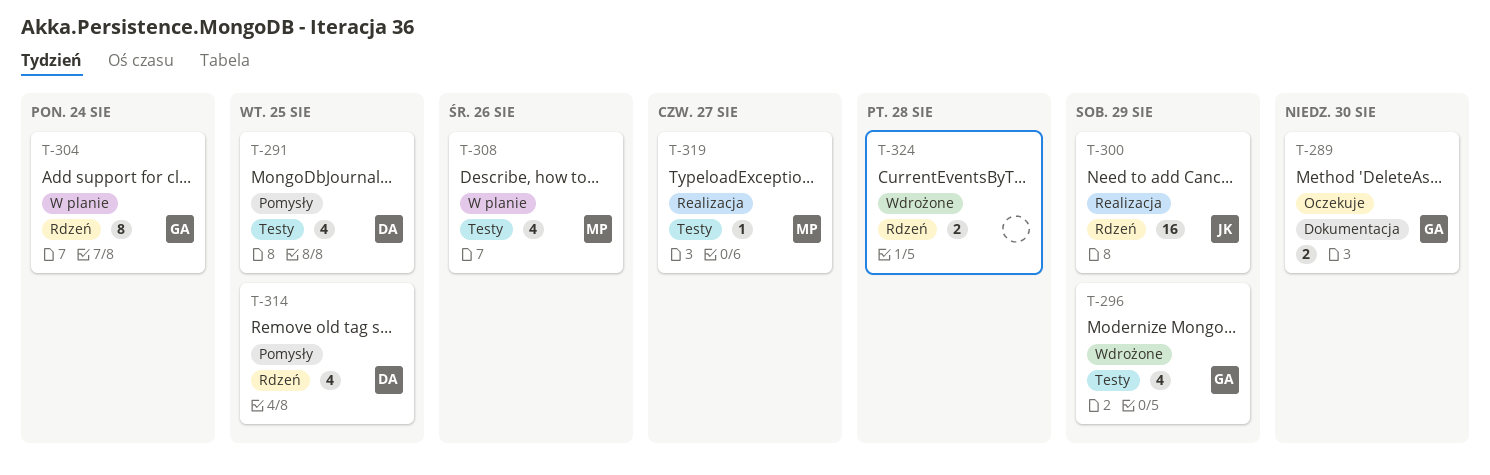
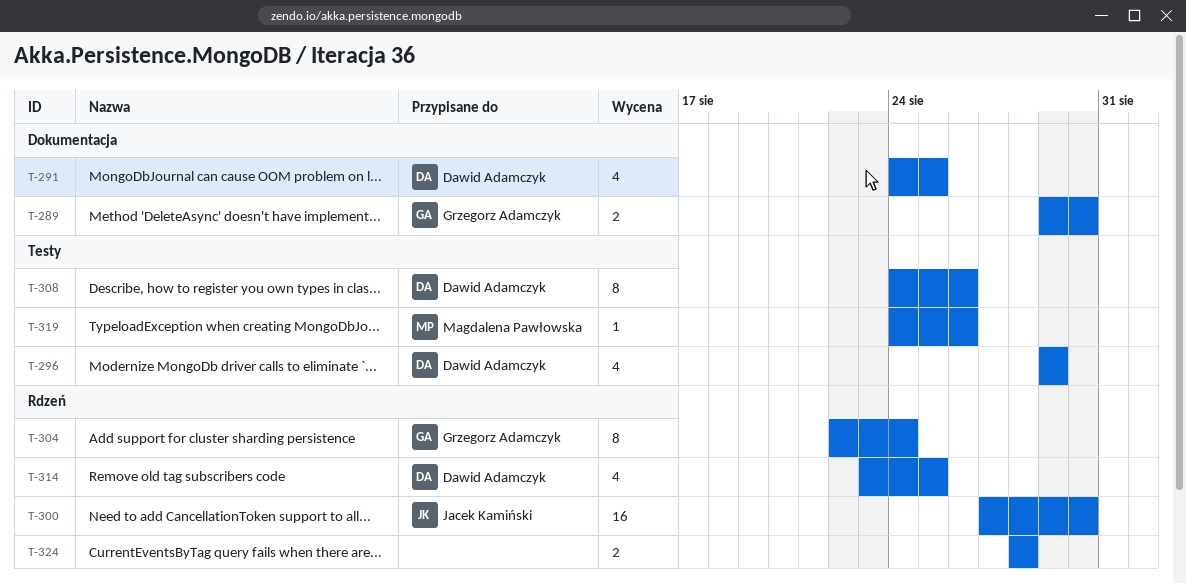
T-291, label: Testy -> Dokumentacja
T-296, owner: Grzegorz Adamczyk -> Dawid Adamczyk
T-300, due: Aug 29 -> Aug 30
T-308, owner: Magdalena Pawłowska -> Dawid Adamczyk
T-308, estimate: 4 -> 8
T-319, due: Aug 27 -> Aug 26

